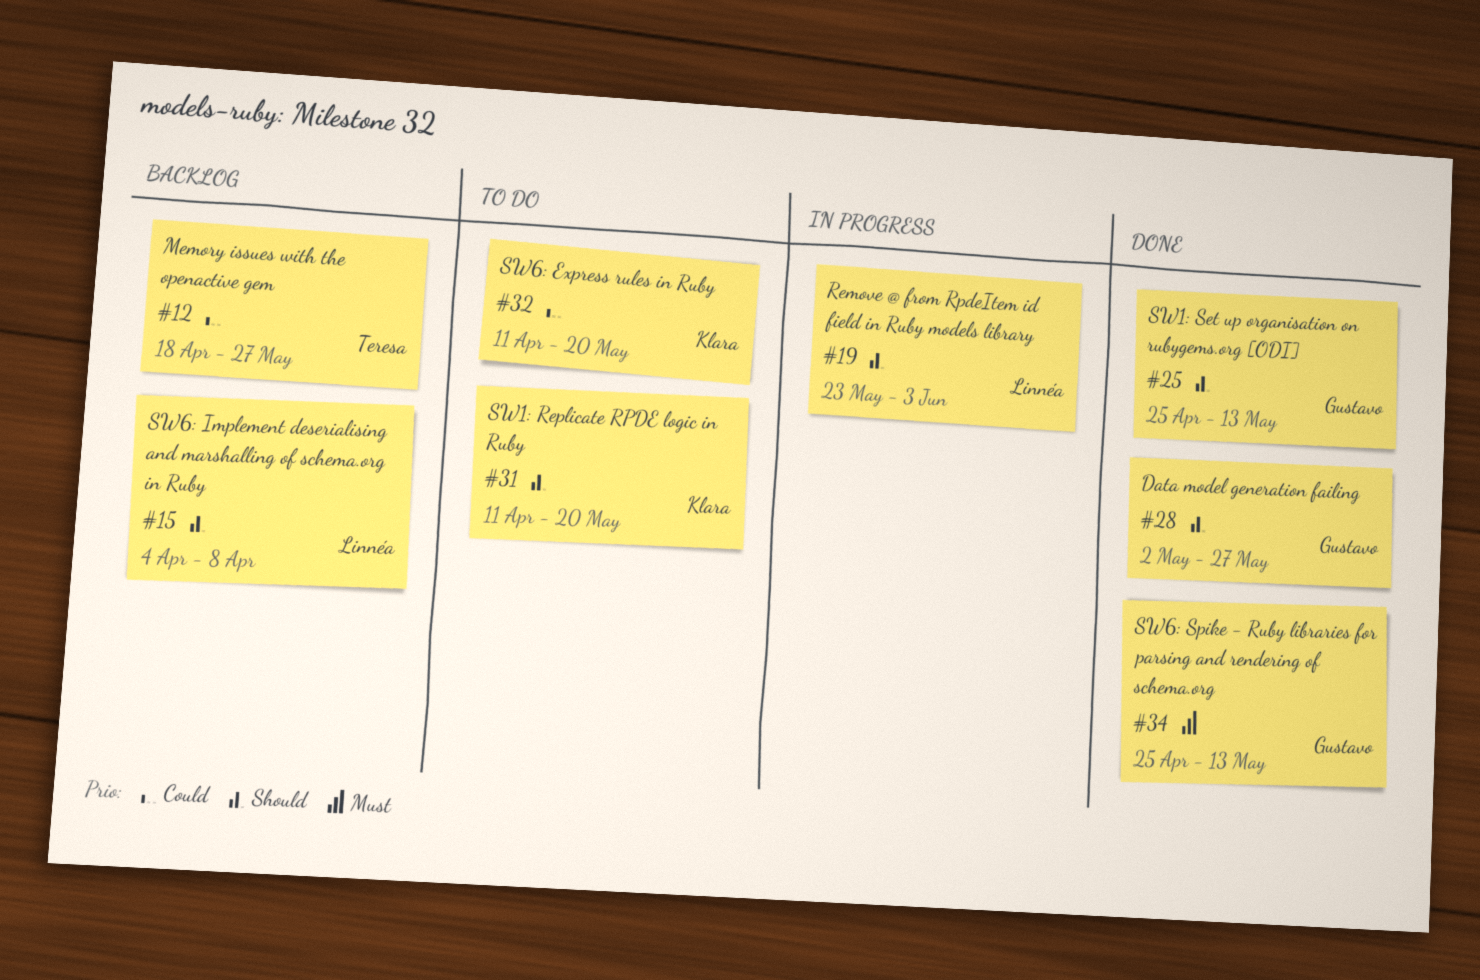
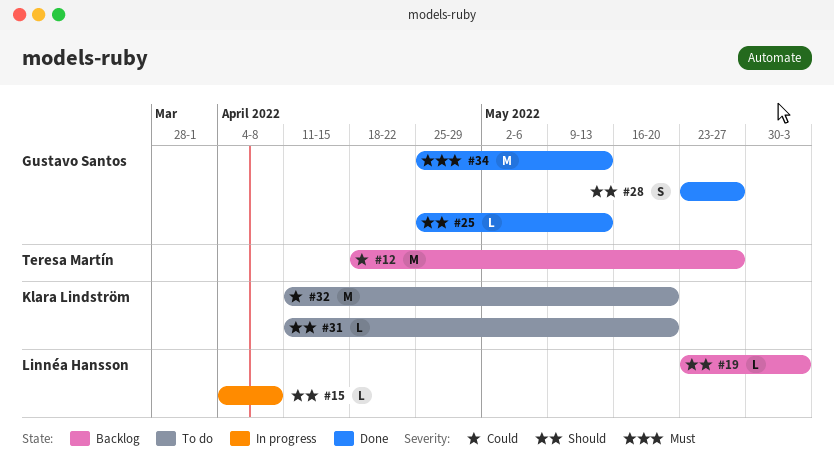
#15, status: Backlog -> In progress
#19, status: In progress -> Backlog
#28, start: May 2 -> May 23

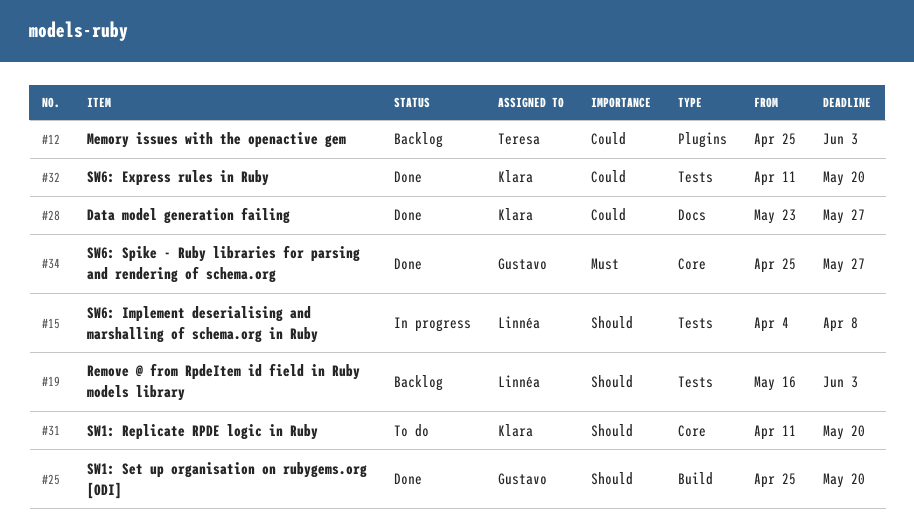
#12, start: Apr 18 -> Apr 25
#12, due: May 27 -> Jun 3
#19, start: May 23 -> May 16
#25, due: May 13 -> May 20
#28, owner: Gustavo Santos -> Klara Lindström
#28, priority: Should -> Could
#32, status: To do -> Done
#34, due: May 13 -> May 27

